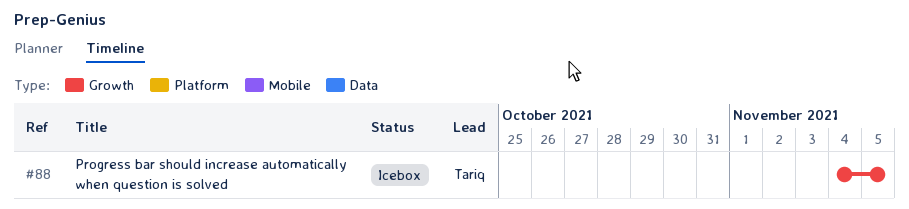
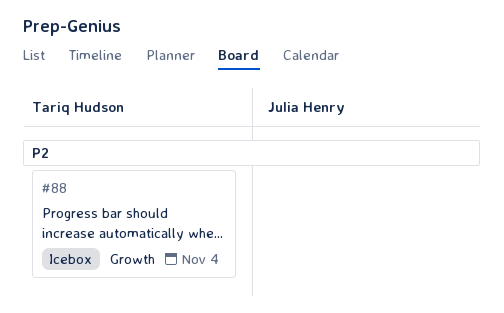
#88, due: Nov 5 -> Nov 4

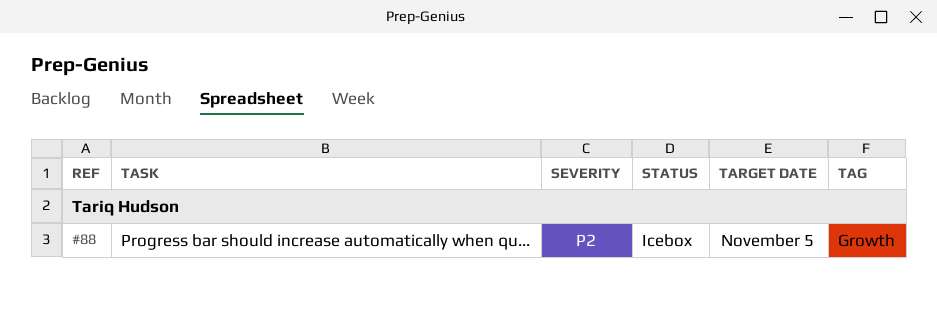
#88, due: Nov 4 -> Nov 5

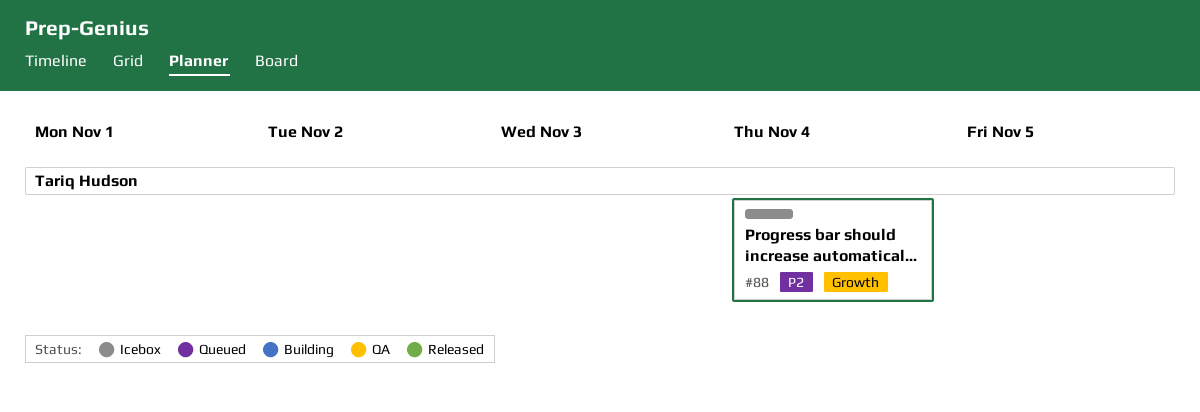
#88, due: Nov 5 -> Nov 4

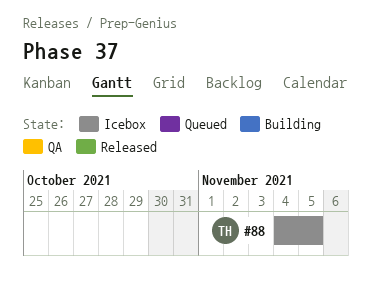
#88, due: Nov 4 -> Nov 5

